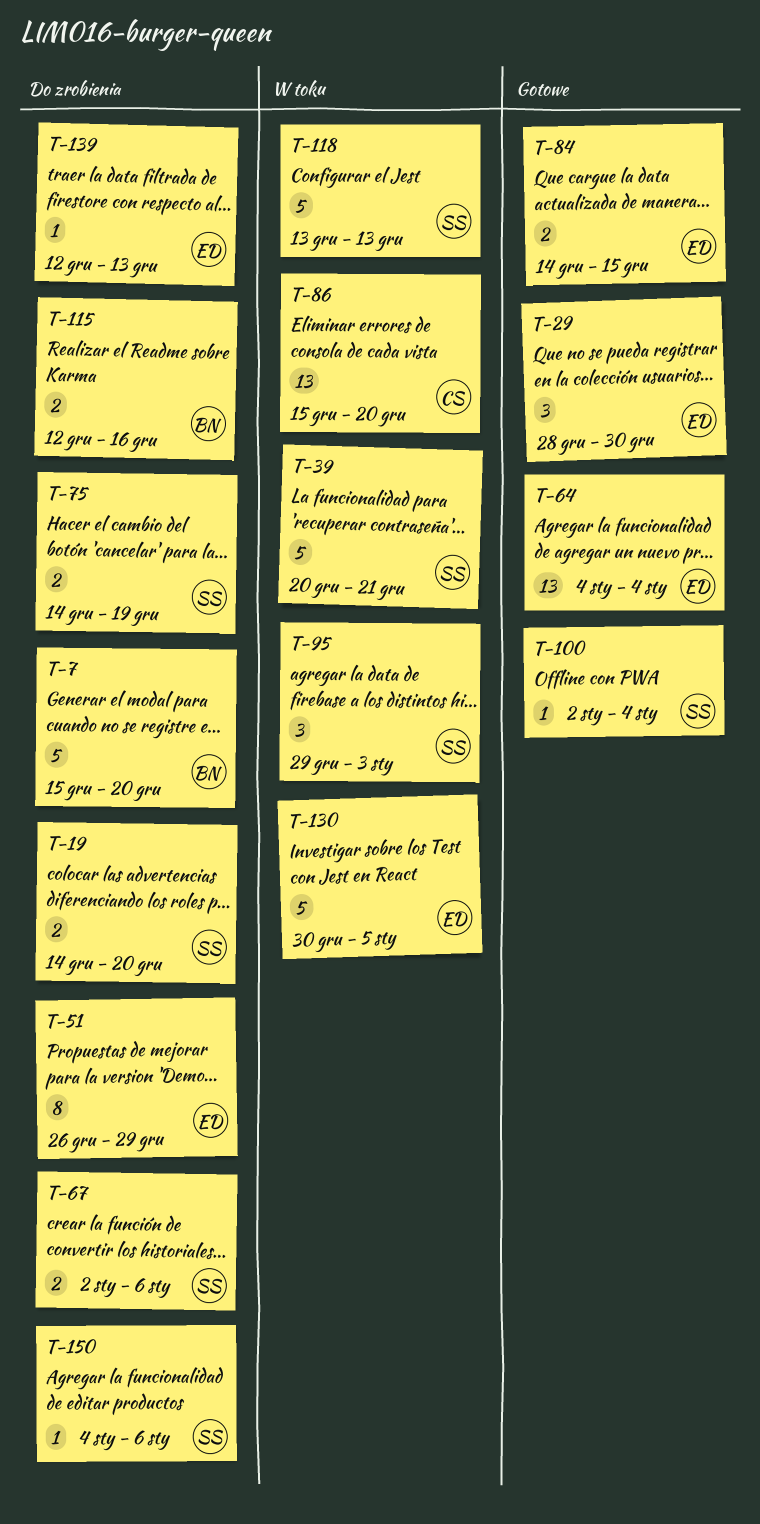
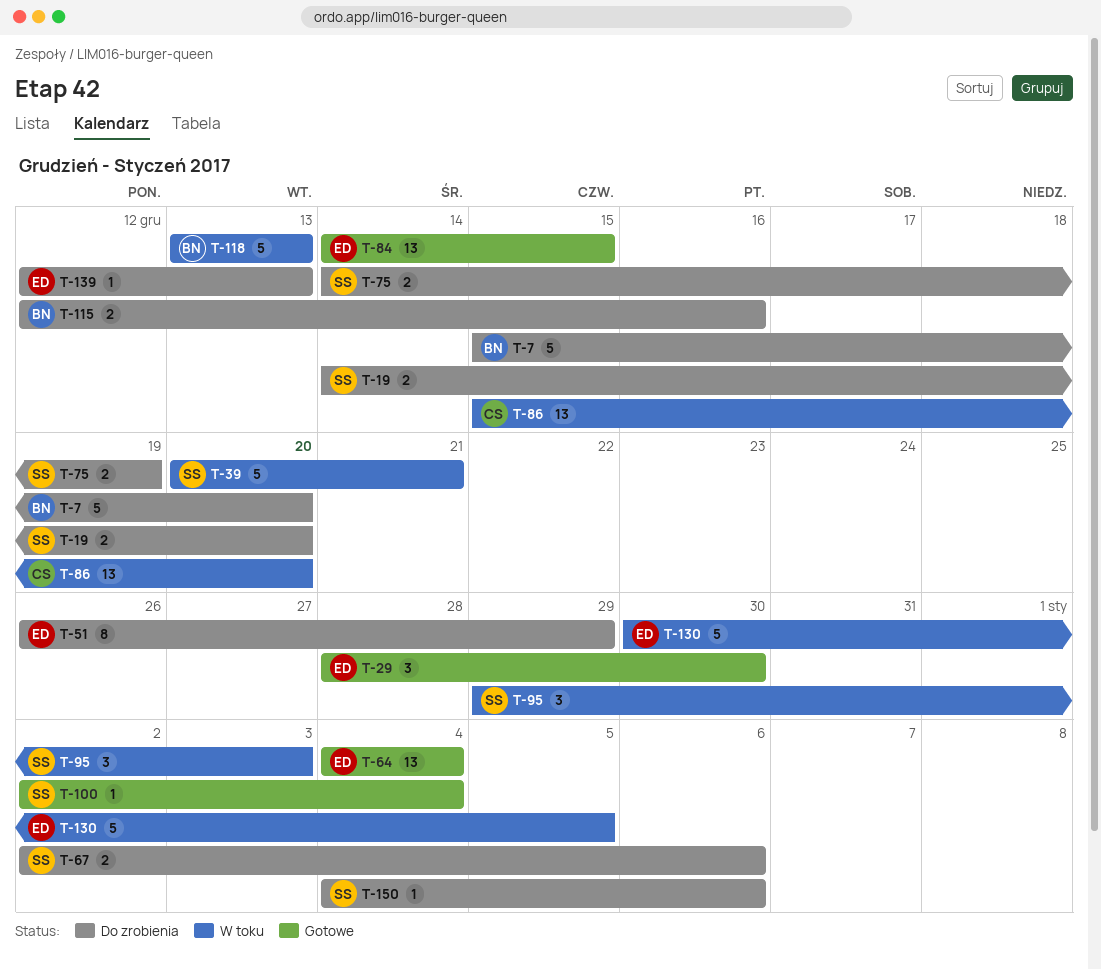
T-84, estimate: 2 -> 13
T-118, owner: SS -> BN

